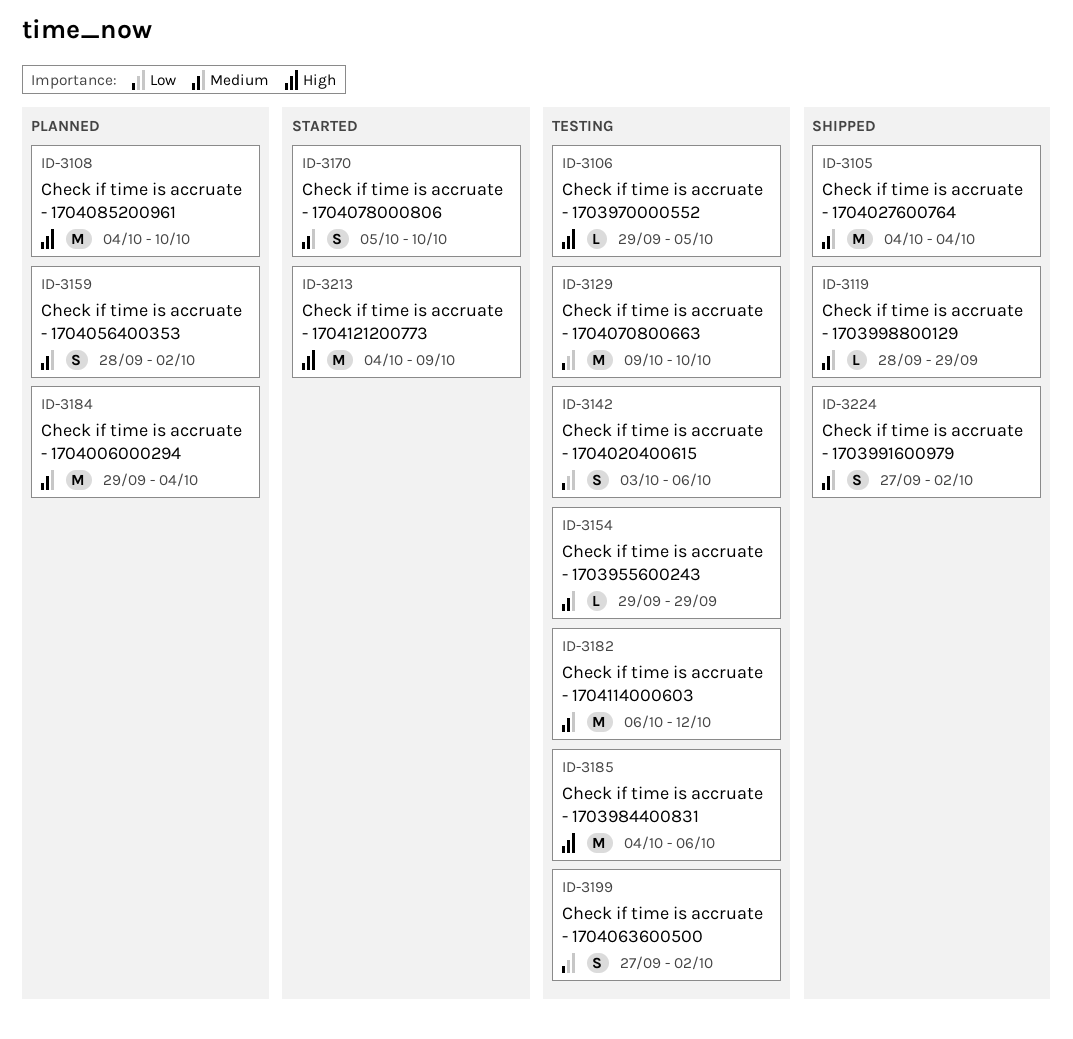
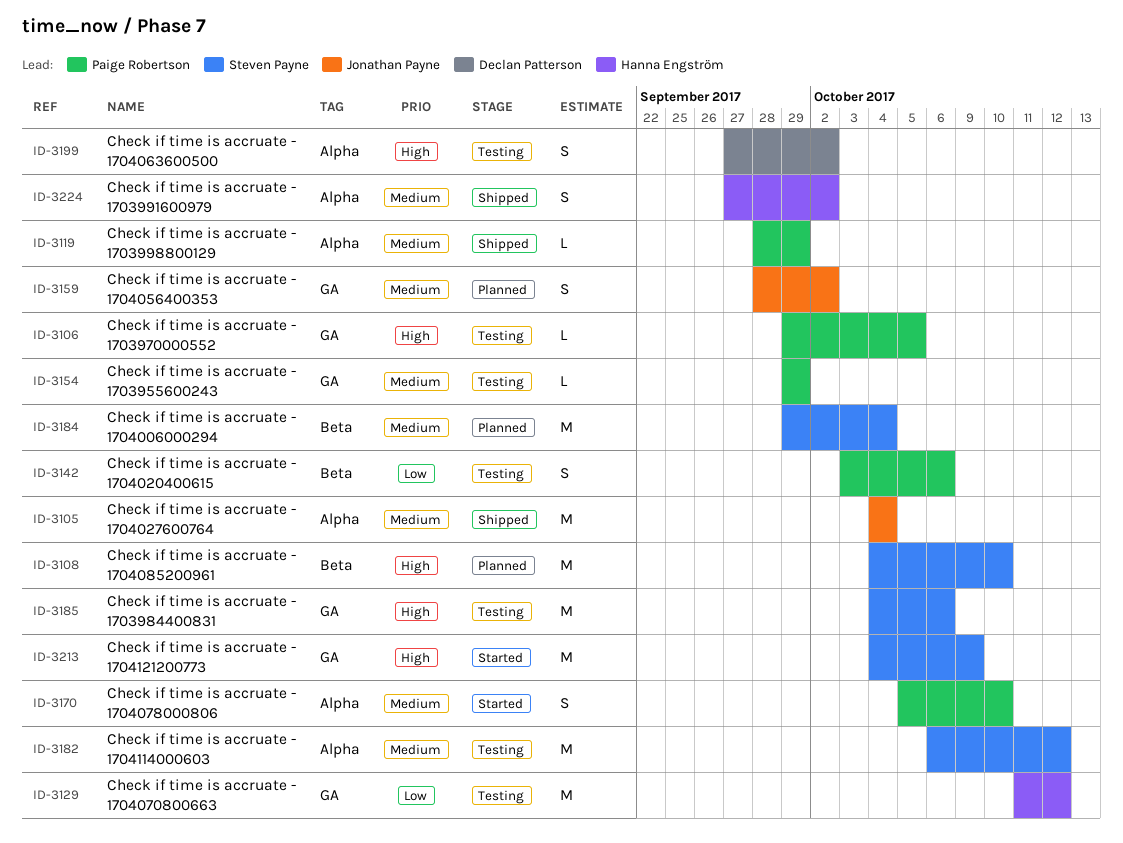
ID-3129, start: Oct 9 -> Oct 11
ID-3129, due: Oct 10 -> Oct 12
ID-3199, priority: Low -> High

